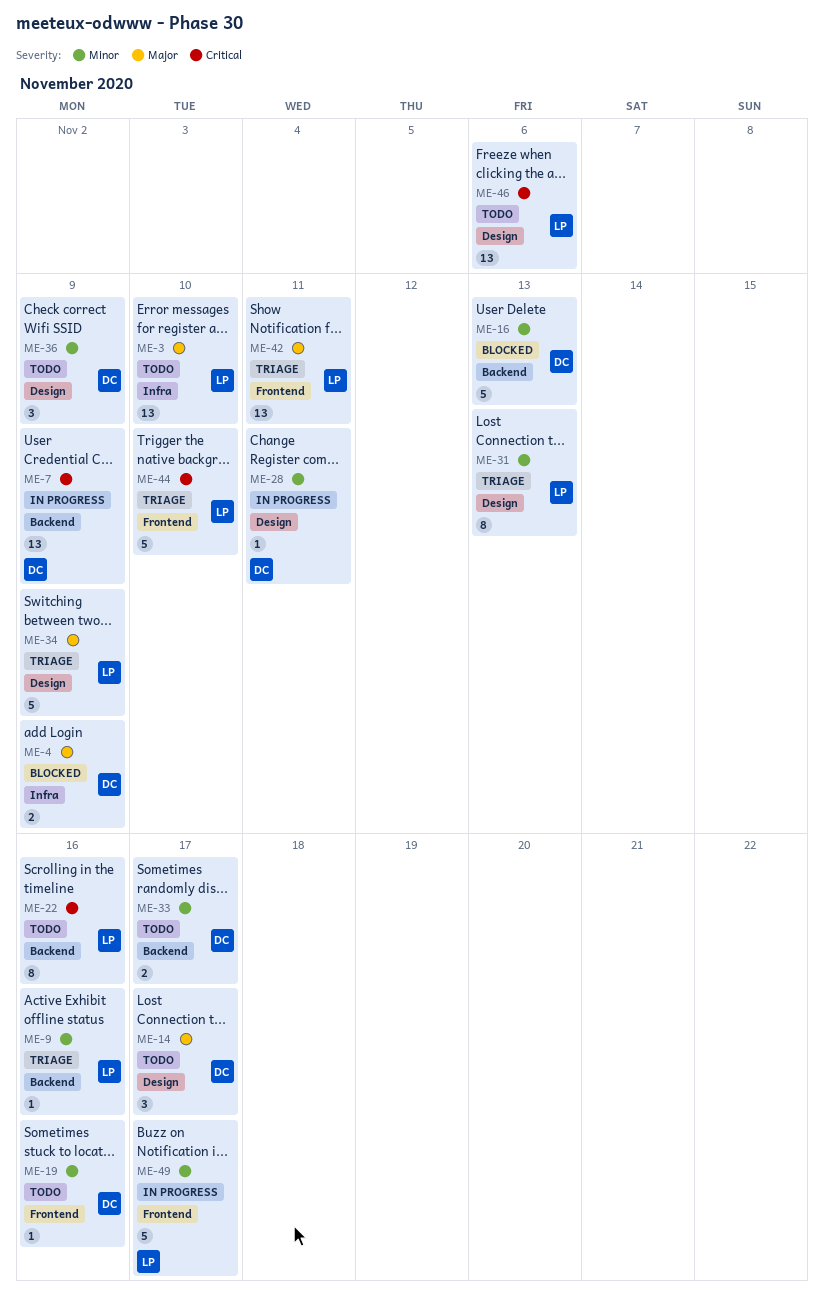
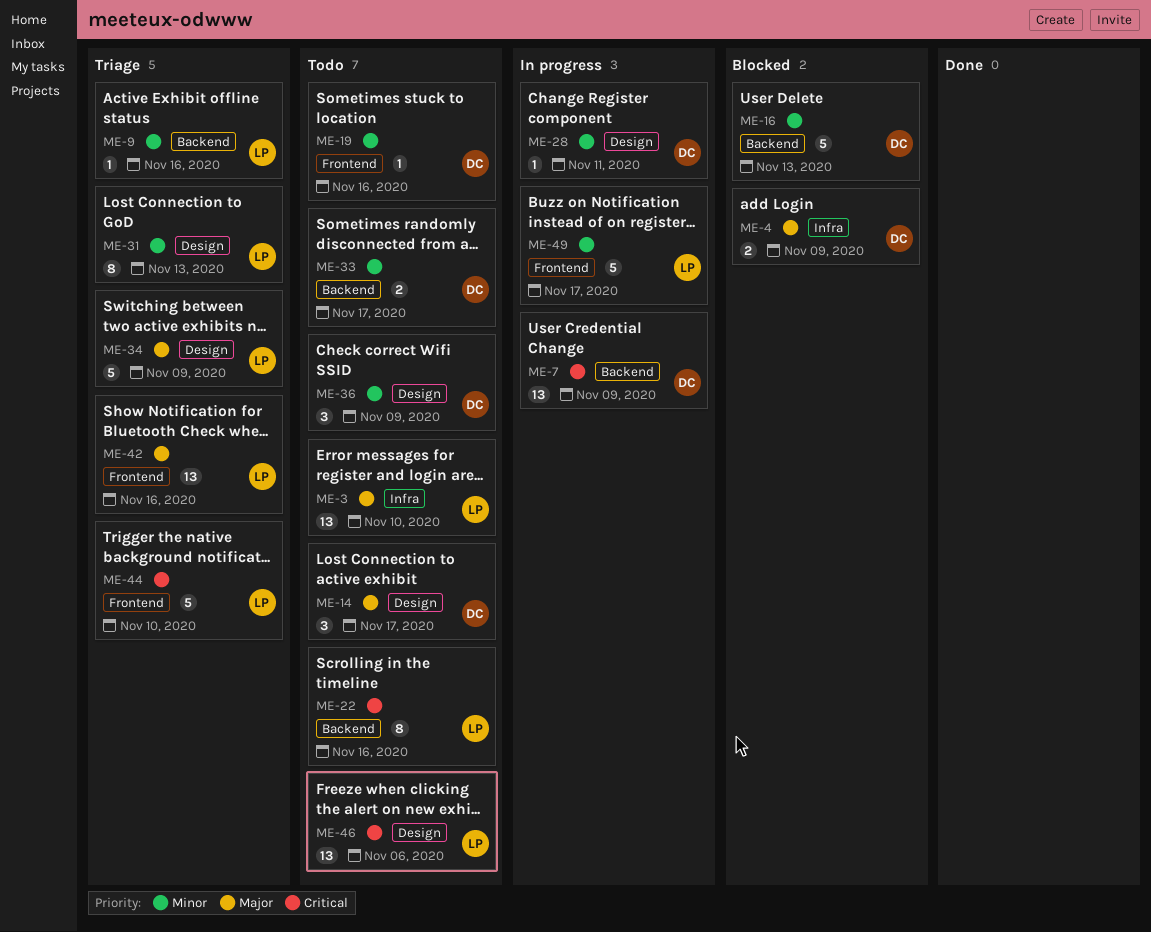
ME-42, due: Nov 11 -> Nov 16

